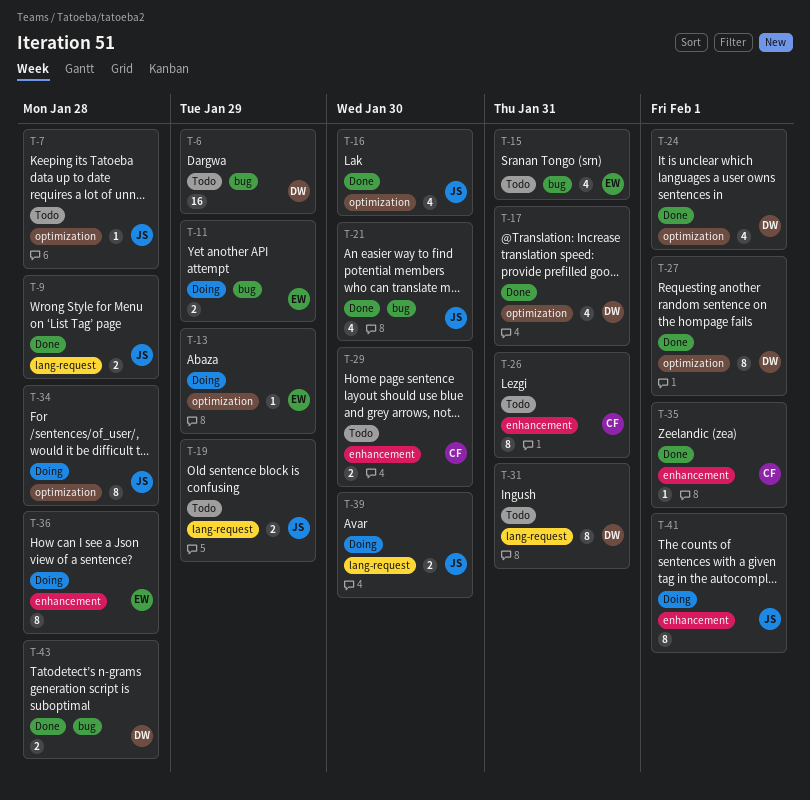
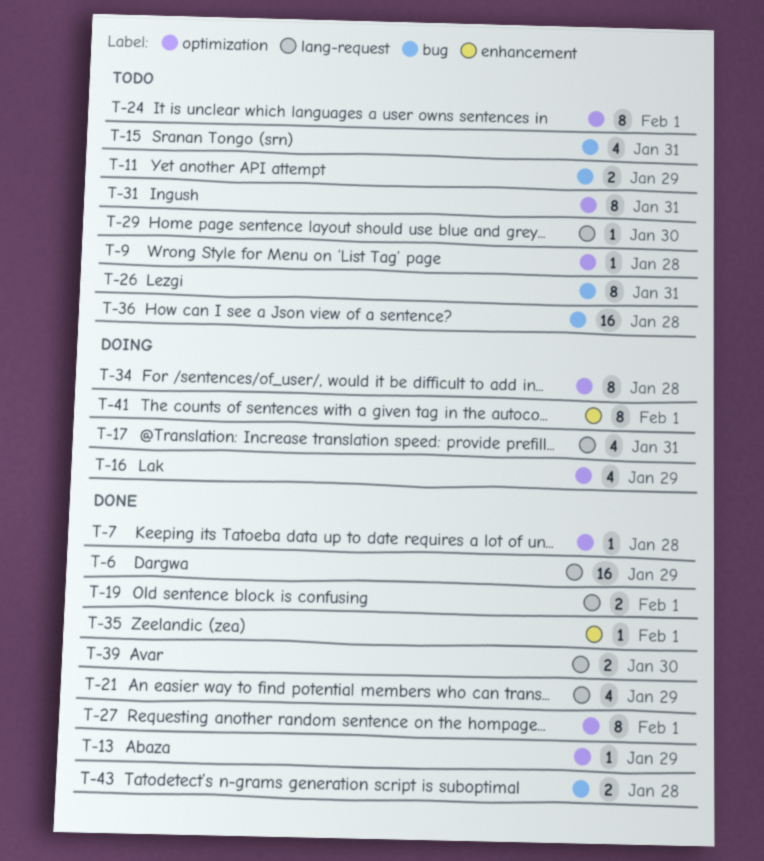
T-6, status: Todo -> Done
T-6, label: bug -> lang-request
T-7, status: Todo -> Done
T-9, status: Done -> Todo
T-9, label: lang-request -> optimization
T-9, estimate: 2 -> 1
T-11, status: Doing -> Todo
T-13, status: Doing -> Done
T-16, status: Done -> Doing
T-16, due: Jan 30 -> Jan 29
T-17, status: Done -> Doing
T-17, label: optimization -> lang-request
T-19, status: Todo -> Done
T-19, due: Jan 29 -> Feb 1
T-21, label: bug -> lang-request
T-21, due: Jan 30 -> Jan 29
T-24, status: Done -> Todo
T-24, estimate: 4 -> 8
T-26, label: enhancement -> bug
T-29, label: enhancement -> lang-request
T-29, estimate: 2 -> 1
T-31, label: lang-request -> optimization
T-36, status: Doing -> Todo
T-36, label: enhancement -> bug
T-36, estimate: 8 -> 16
T-39, status: Doing -> Done

